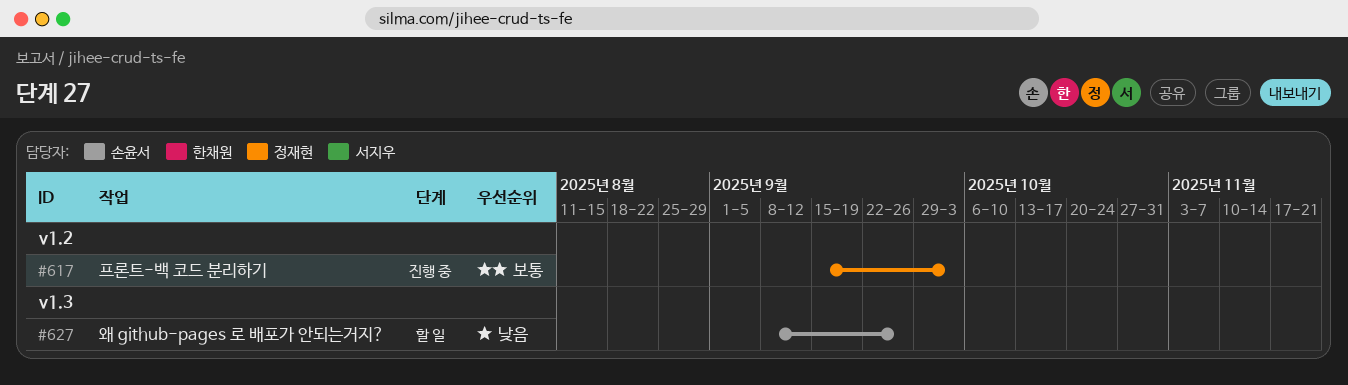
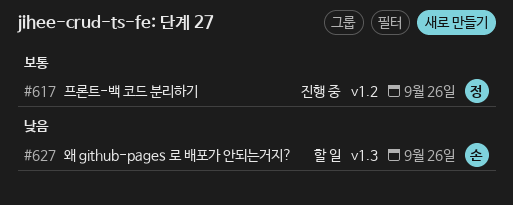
#617, due: Oct 3 -> Sep 26

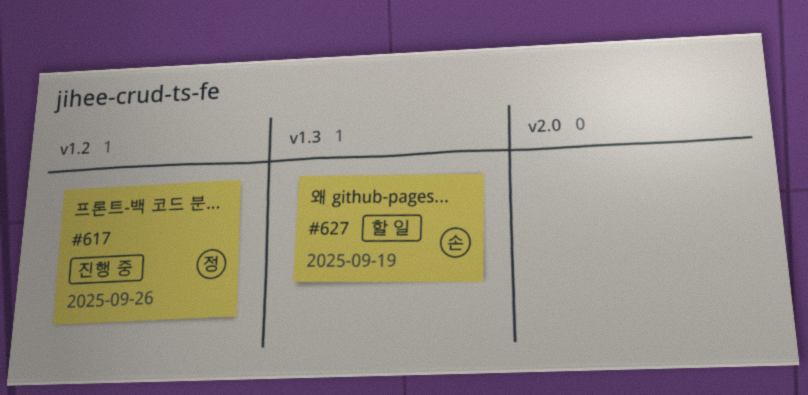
#627, due: Sep 26 -> Sep 19

